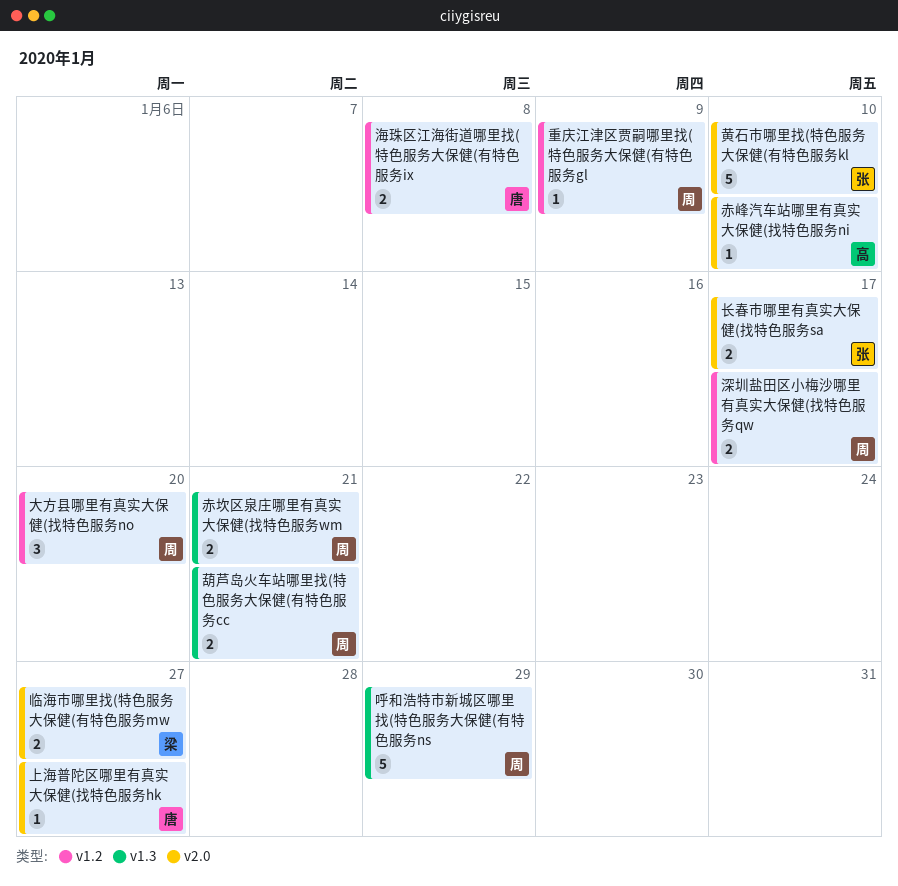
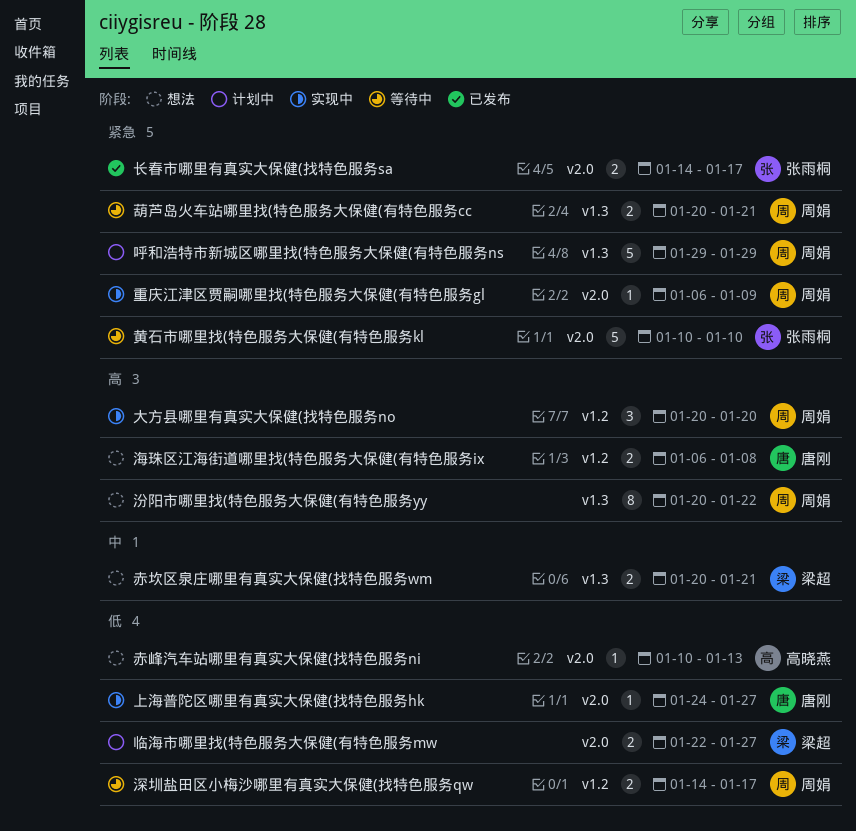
汾阳市哪里找(特色服务大保健(有特色服务yy: none -> present
赤坎区泉庄哪里有真实大保健(找特色服务wm, owner: 周娟 -> 梁超
赤峰汽车站哪里有真实大保健(找特色服务ni, due: Jan 10 -> Jan 13
重庆江津区贾嗣哪里找(特色服务大保健(有特色服务gl, label: v1.2 -> v2.0

